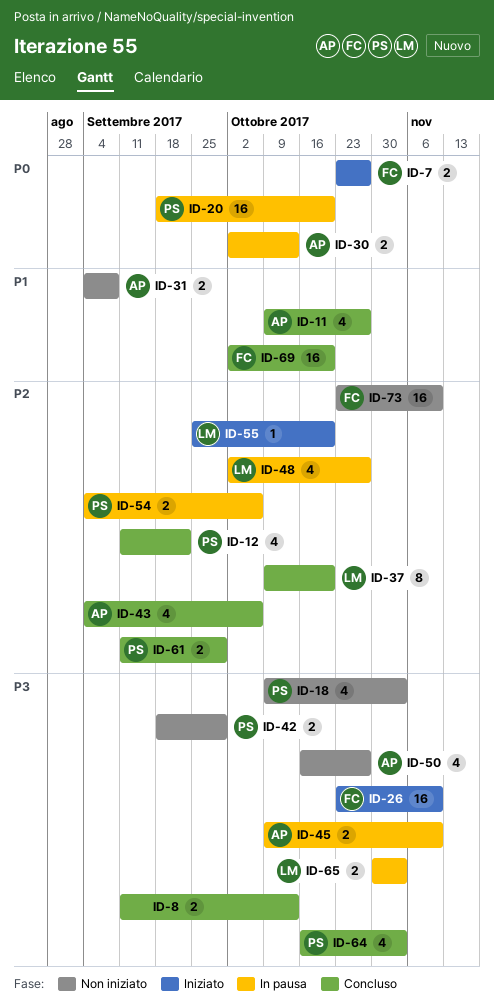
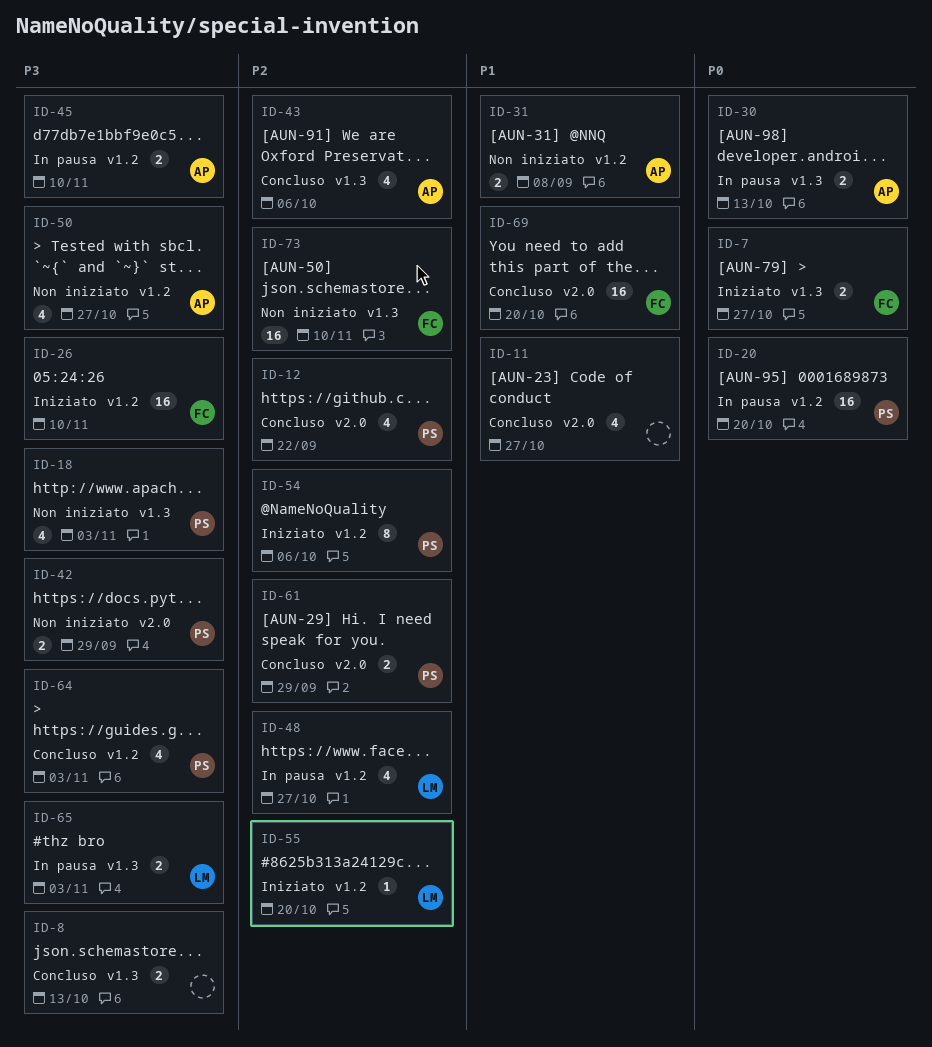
ID-11, owner: AP -> none
ID-37: present -> none
ID-54, status: In pausa -> Iniziato
ID-54, estimate: 2 -> 8

